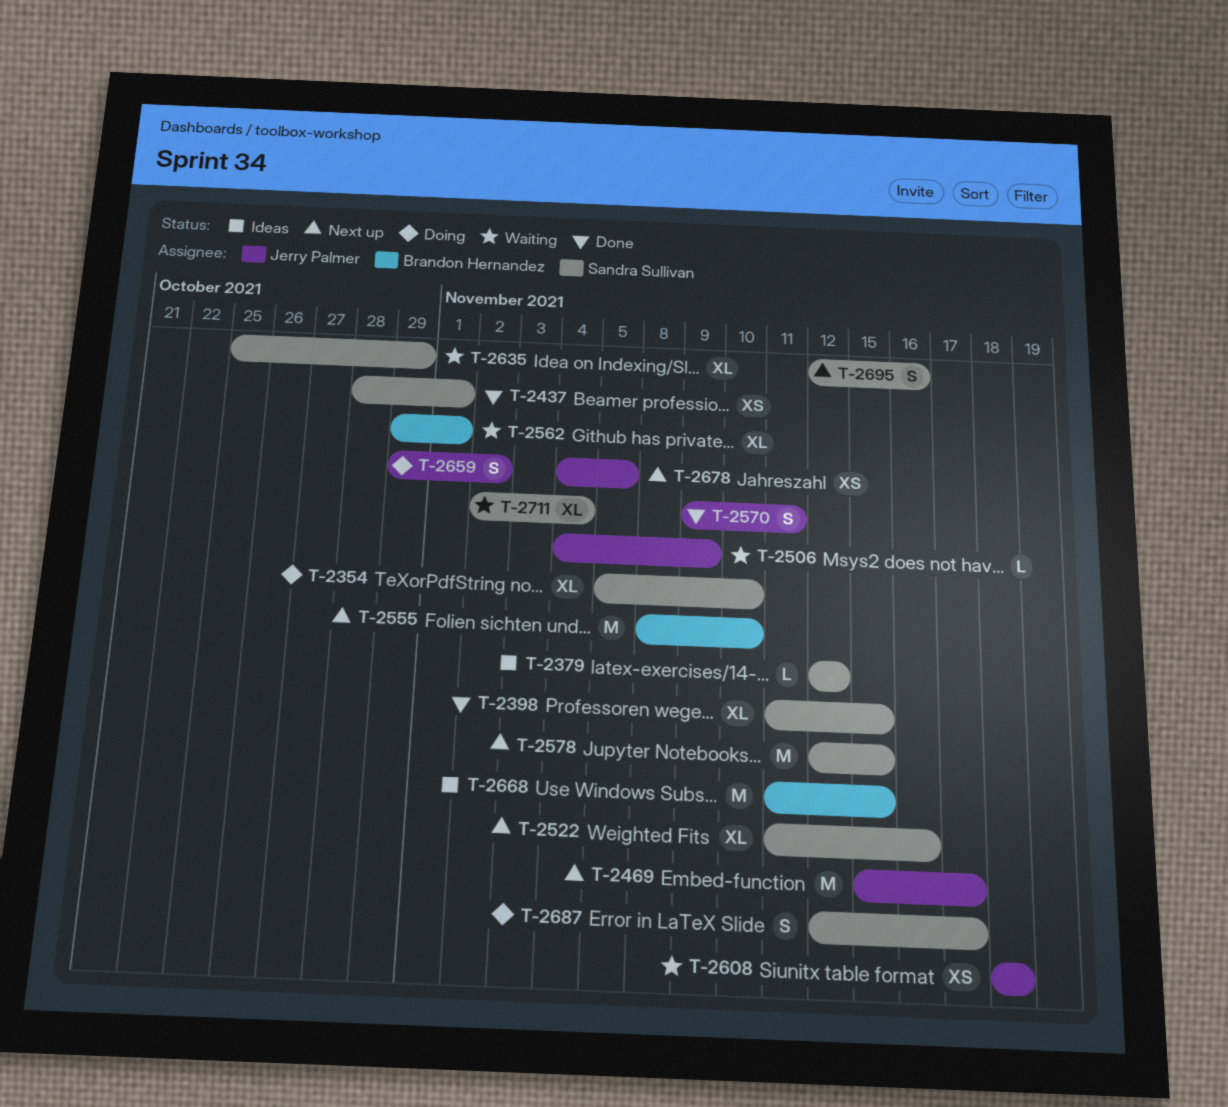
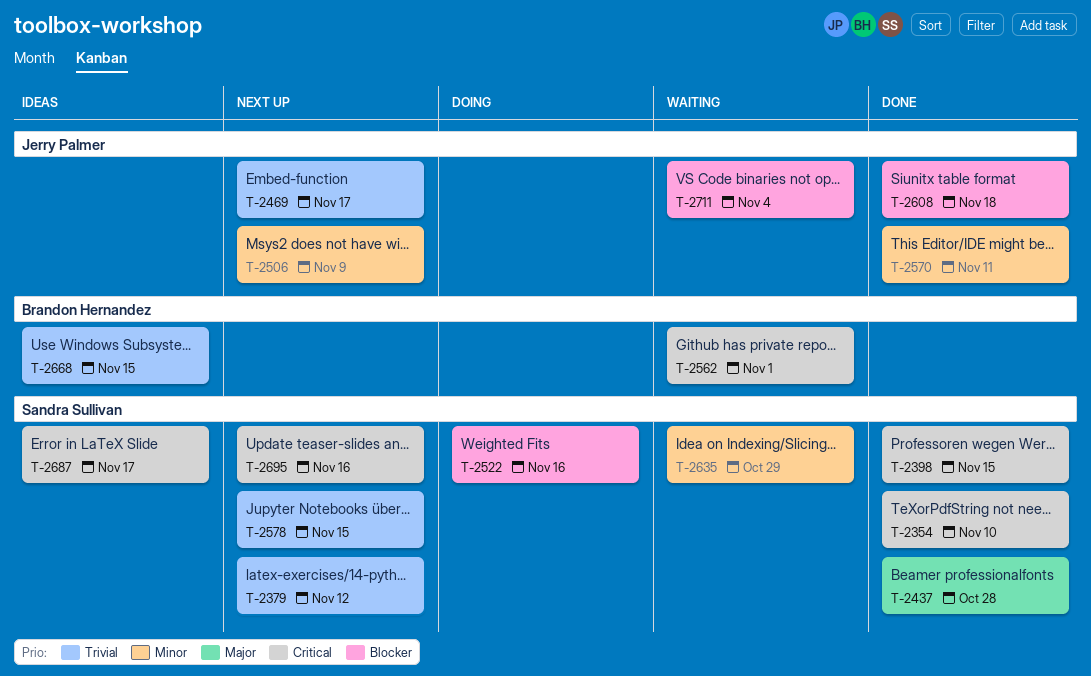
T-2354, status: Doing -> Done
T-2379, status: Ideas -> Next up
T-2437, due: Nov 1 -> Oct 28
T-2506, status: Waiting -> Next up
T-2522, status: Next up -> Doing
T-2555: present -> none
T-2608, status: Waiting -> Done
T-2659: present -> none
T-2678: present -> none
T-2687, status: Doing -> Ideas
T-2711, owner: Sandra Sullivan -> Jerry Palmer

